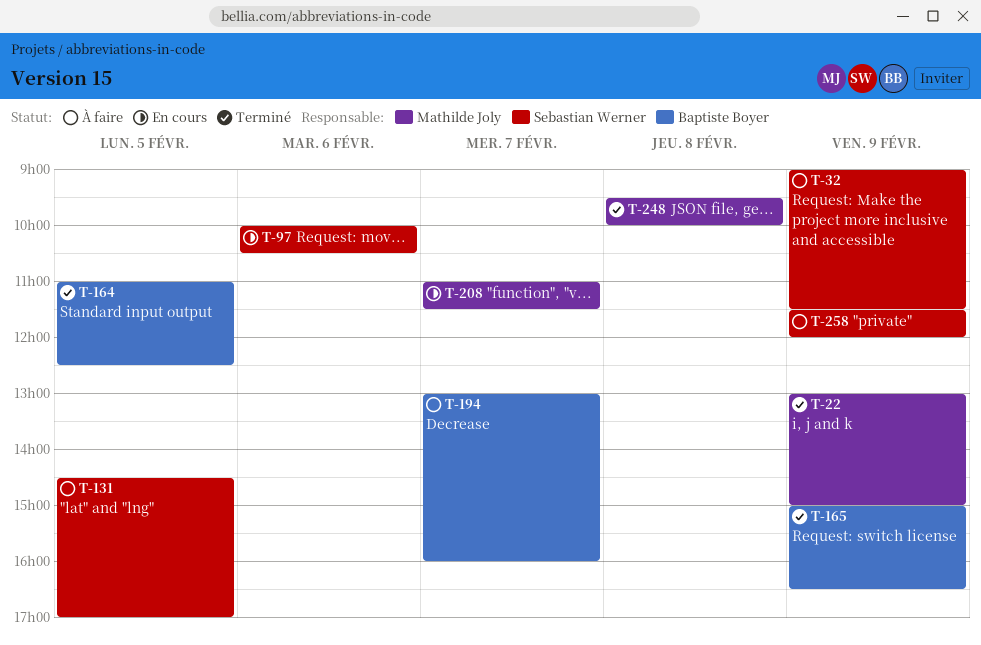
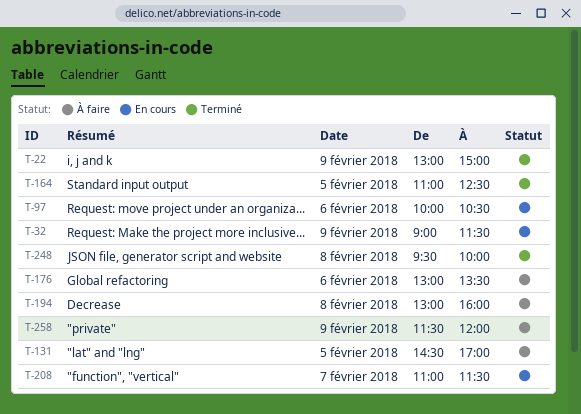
T-32, status: À faire -> En cours
T-165: present -> none
T-176: none -> present
T-194, day: Feb 7 -> Feb 8

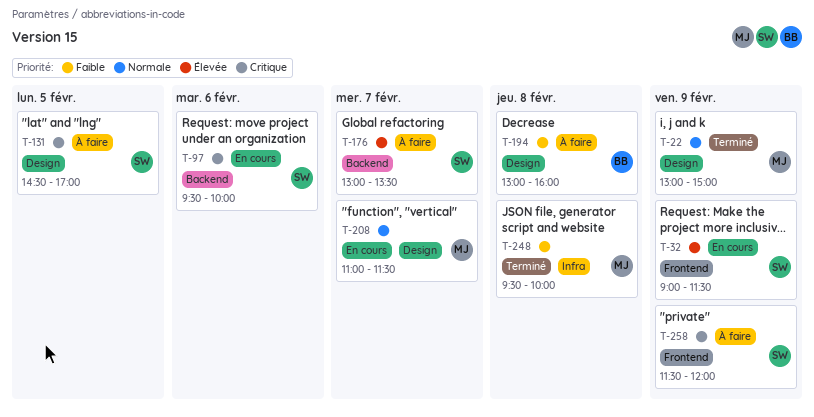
T-97, begins: 10:00 -> 09:30
T-97, ends: 10:30 -> 10:00
T-164: present -> none
T-176, day: Feb 6 -> Feb 7

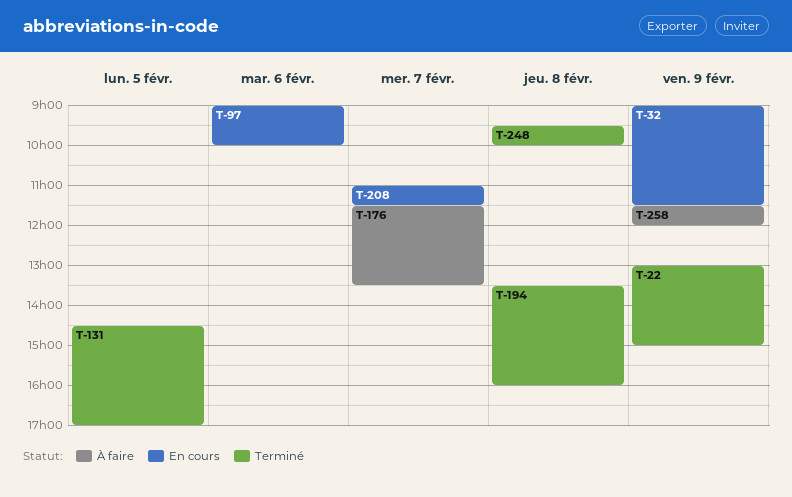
T-97, begins: 09:30 -> 09:00
T-131, status: À faire -> Terminé
T-176, begins: 13:00 -> 11:30
T-194, status: À faire -> Terminé
T-194, begins: 13:00 -> 13:30

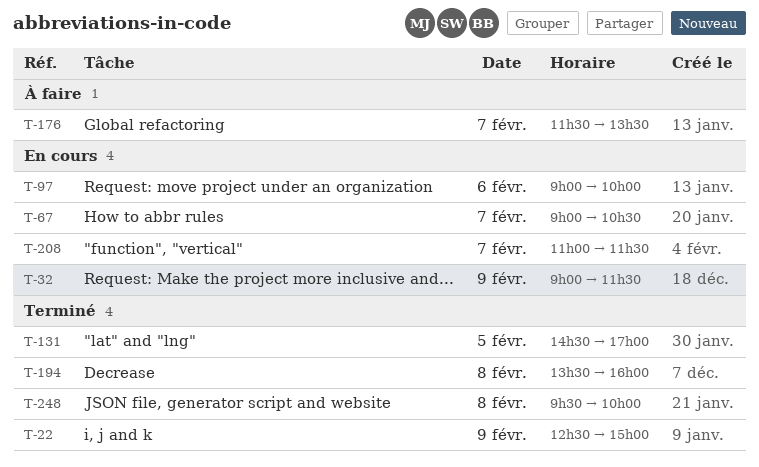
T-22, begins: 13:00 -> 12:30
T-67: none -> present
T-258: present -> none

